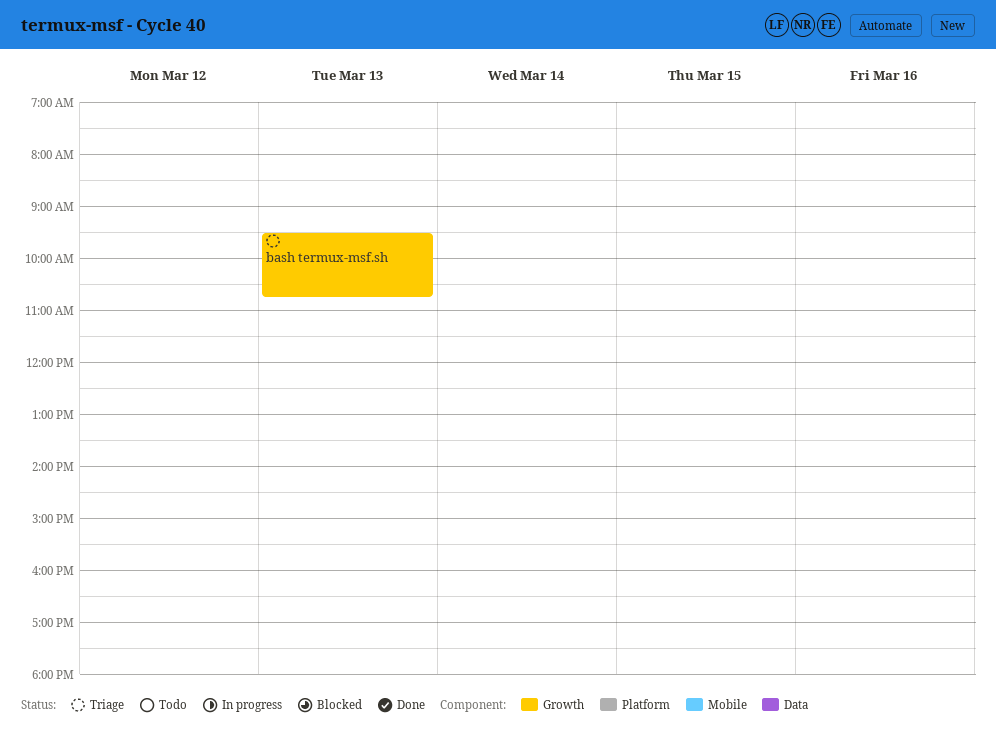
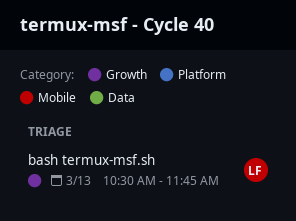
bash termux-msf.sh, begins: 09:30 -> 10:30
bash termux-msf.sh, ends: 10:45 -> 11:45

